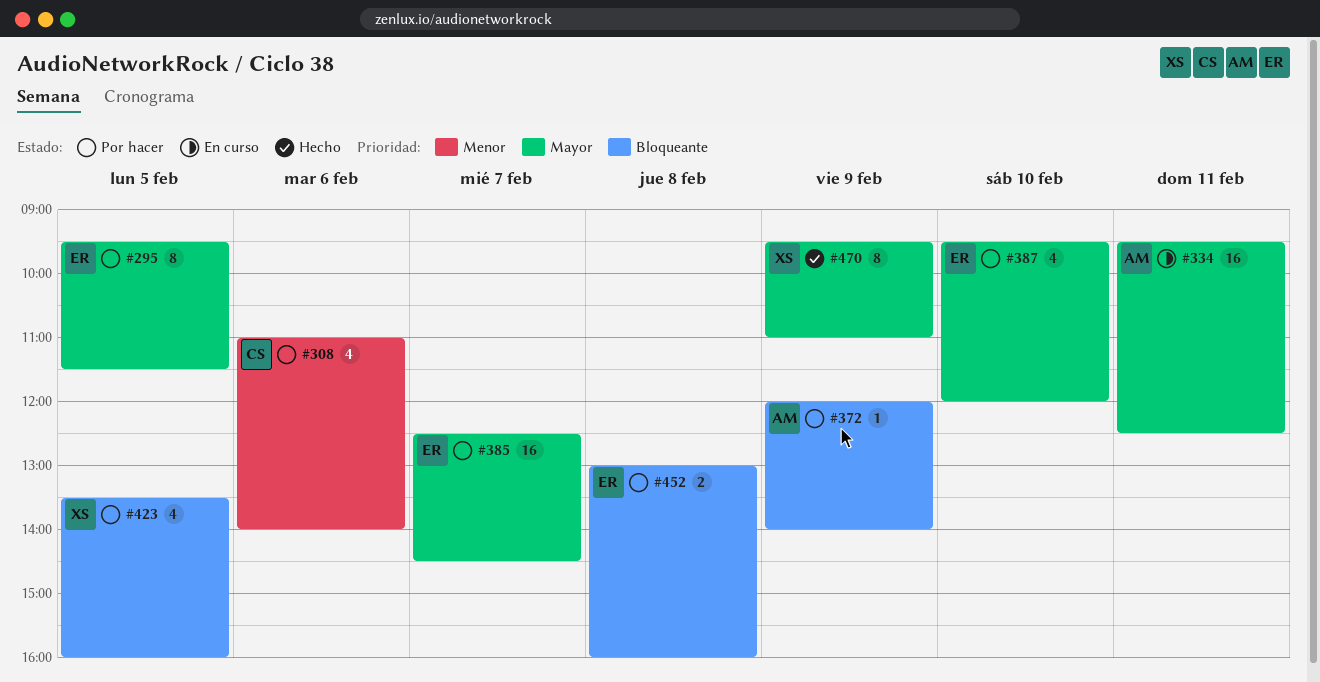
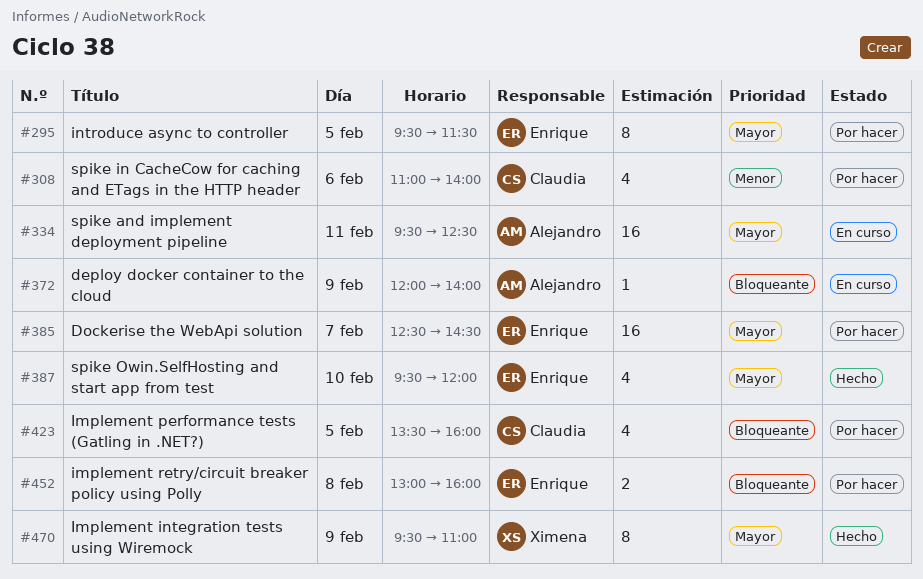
#372, status: Por hacer -> En curso
#387, status: Por hacer -> Hecho
#423, owner: Ximena -> Claudia

